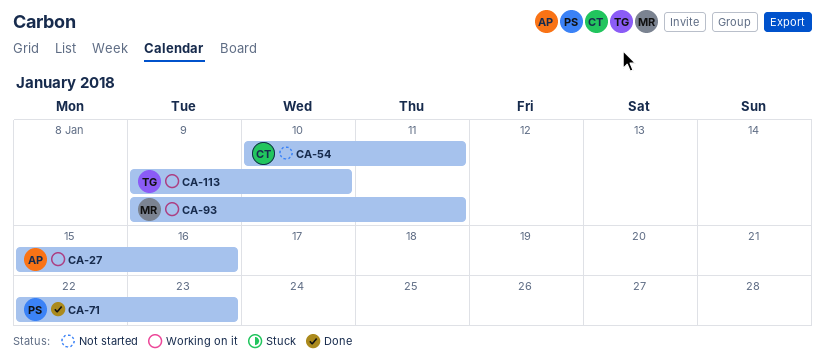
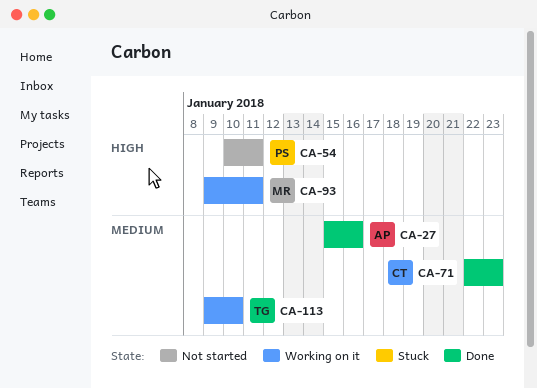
CA-27, status: Working on it -> Done
CA-54, owner: CT -> PS
CA-71, owner: PS -> CT

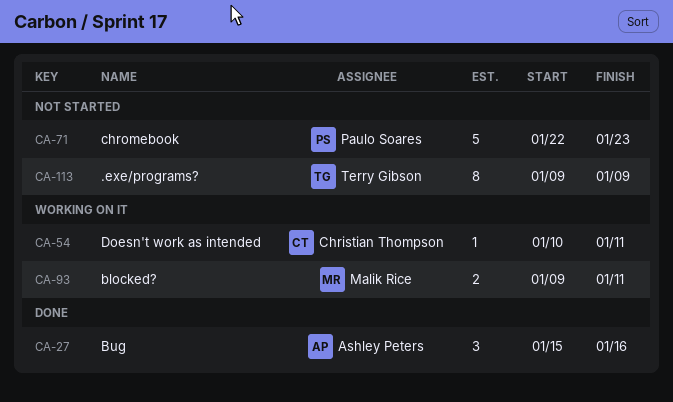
CA-54, status: Not started -> Working on it
CA-54, owner: Paulo Soares -> Christian Thompson
CA-71, status: Done -> Not started
CA-71, owner: Christian Thompson -> Paulo Soares
CA-113, status: Working on it -> Not started
CA-113, due: Jan 10 -> Jan 9

